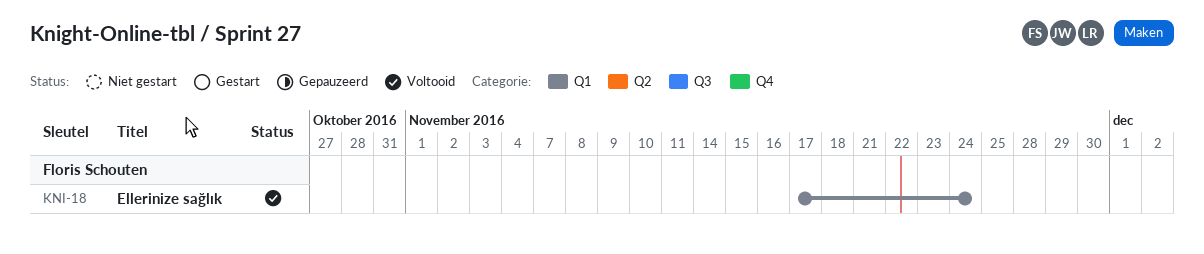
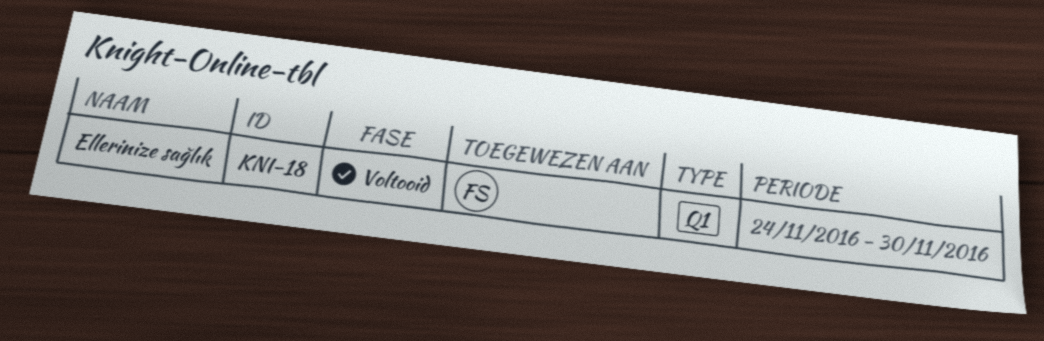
KNI-18, start: Nov 17 -> Nov 24
KNI-18, due: Nov 24 -> Nov 30

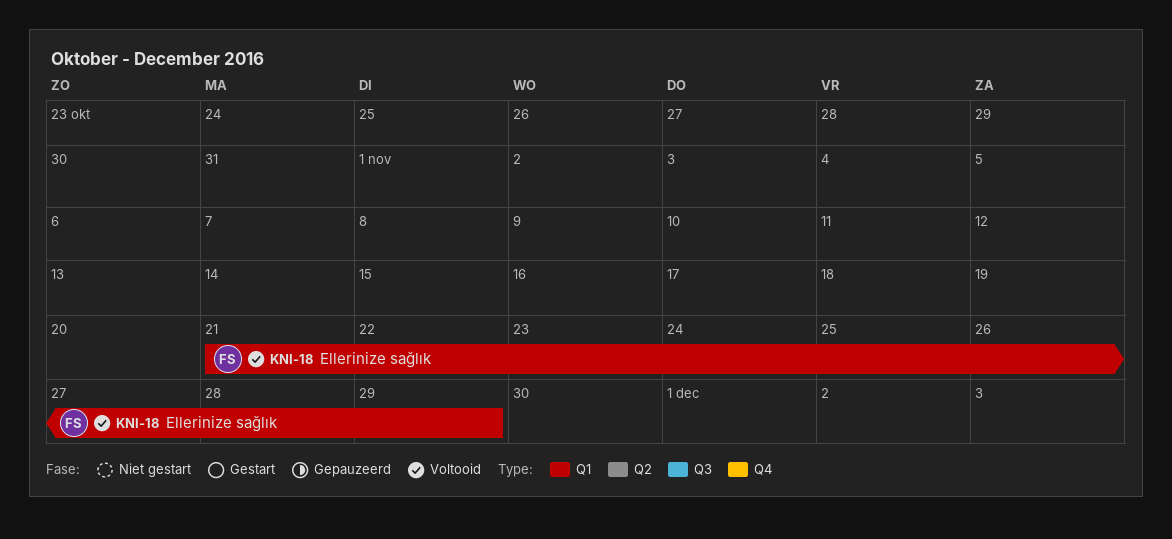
KNI-18, start: Nov 24 -> Nov 21
KNI-18, due: Nov 30 -> Nov 29

